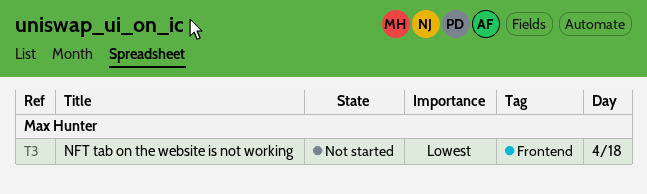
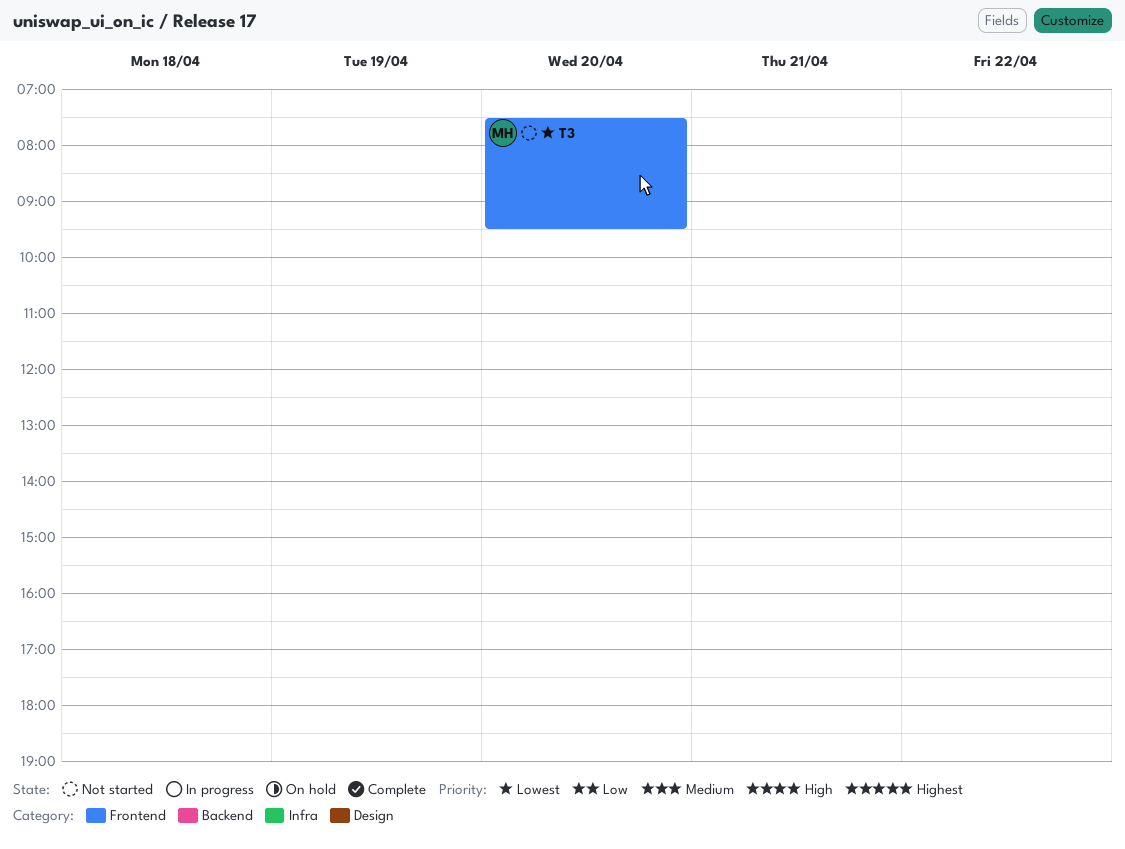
T3, day: Apr 18 -> Apr 20

